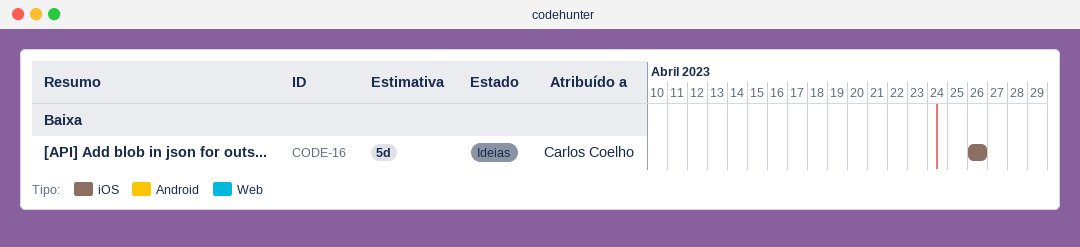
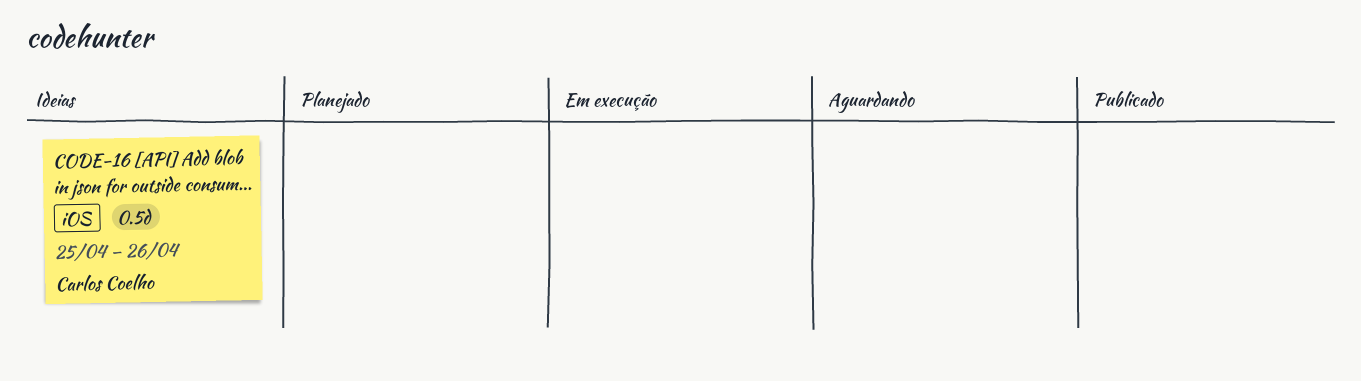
CODE-16, estimate: 5d -> 0.5d
CODE-16, start: Apr 26 -> Apr 25

